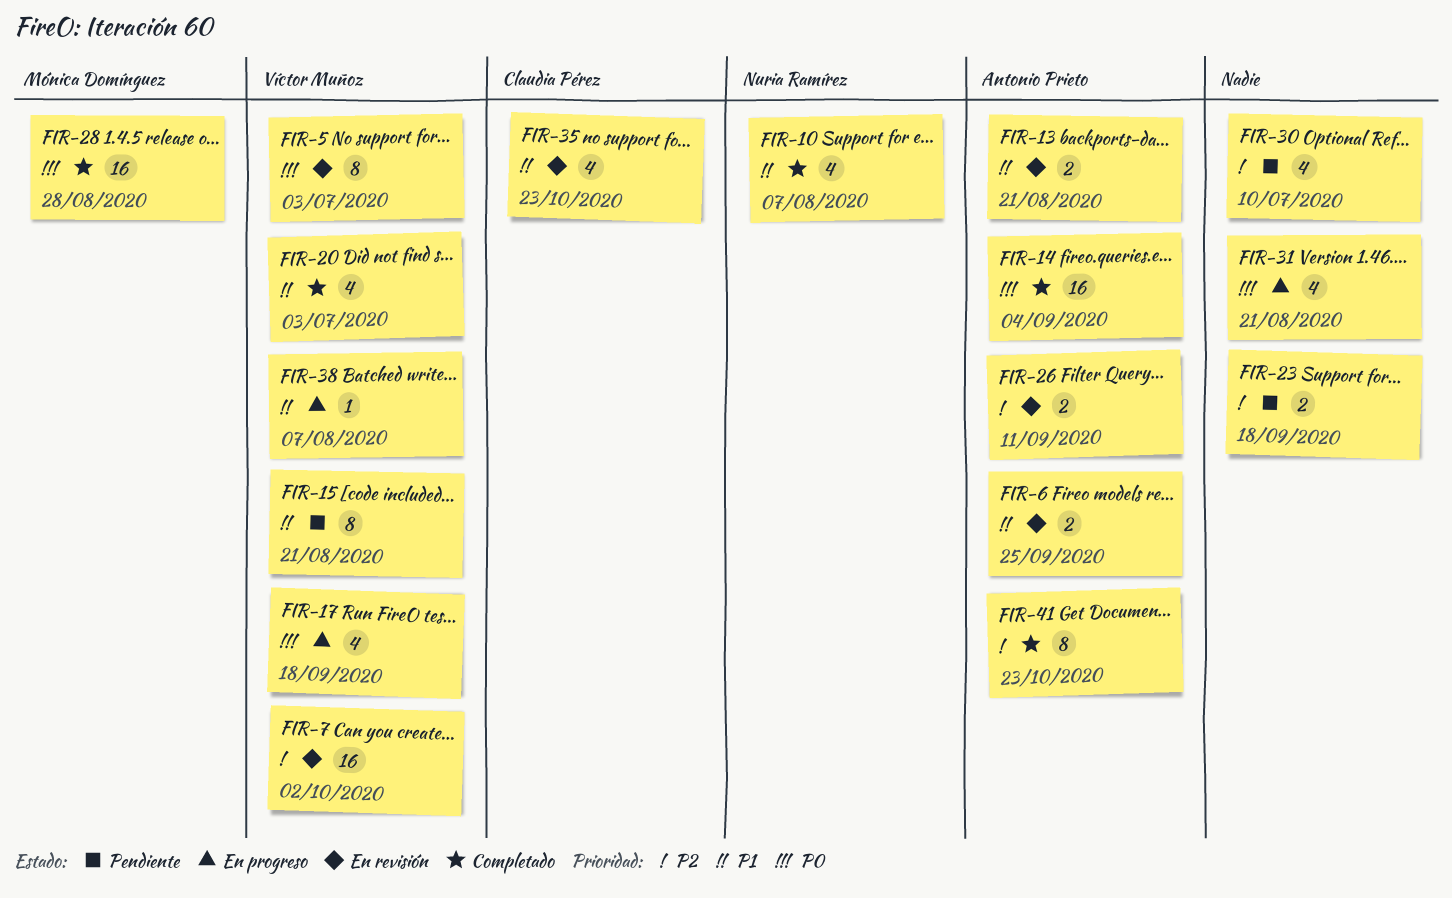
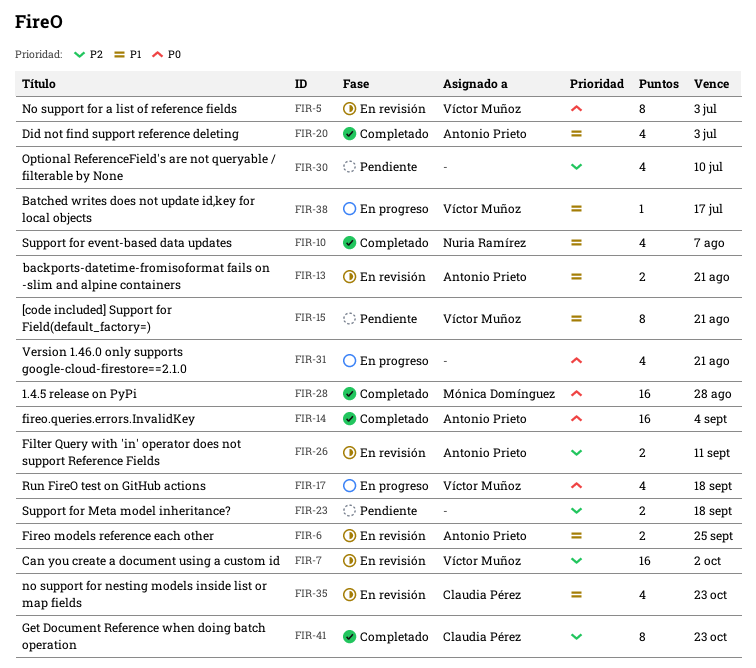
FIR-20, owner: Víctor Muñoz -> Antonio Prieto
FIR-38, due: Aug 7 -> Jul 17
FIR-41, owner: Antonio Prieto -> Claudia Pérez

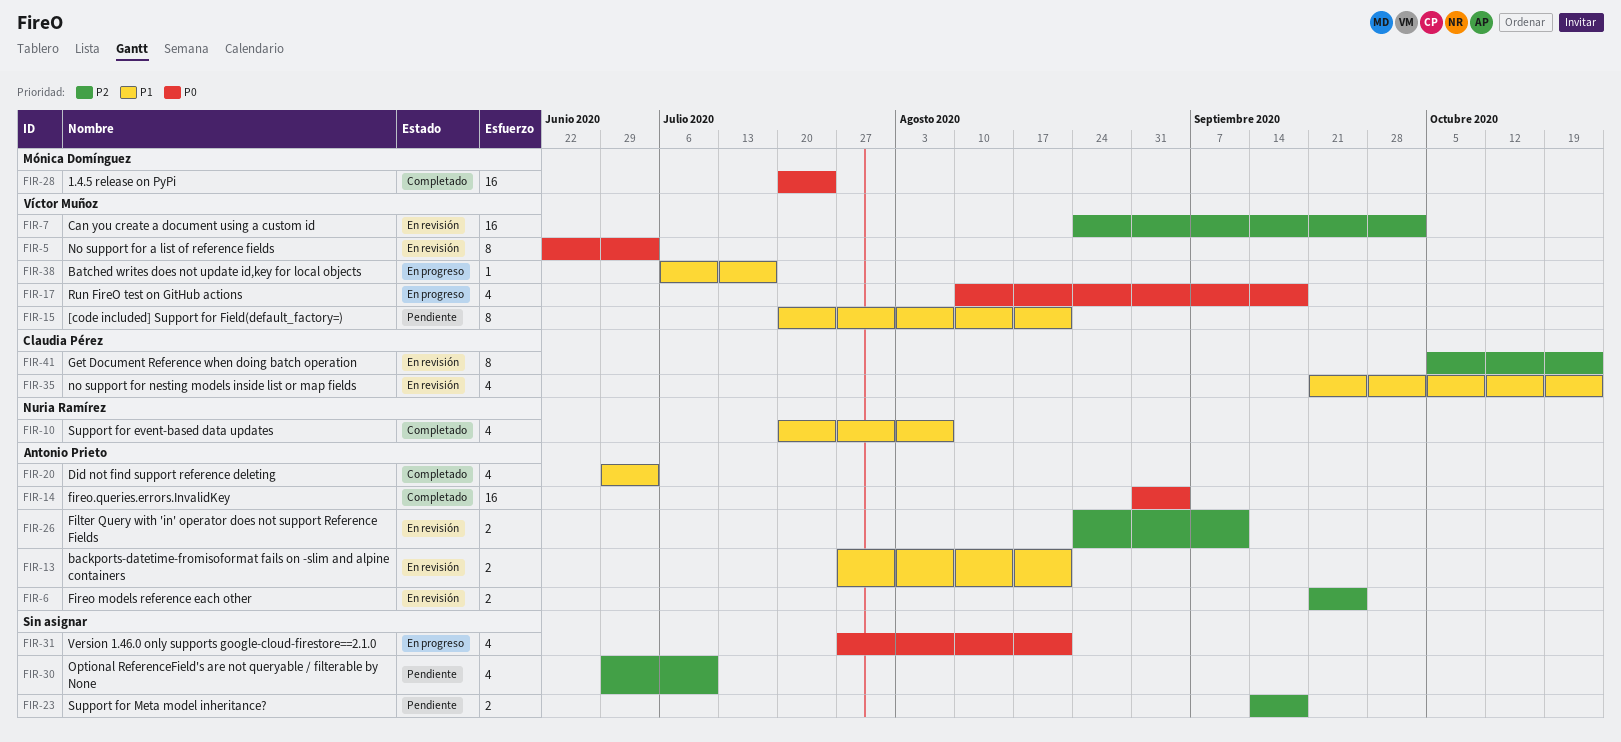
FIR-6, priority: P1 -> P2
FIR-28, due: Aug 28 -> Jul 24
FIR-41, status: Completado -> En revisión

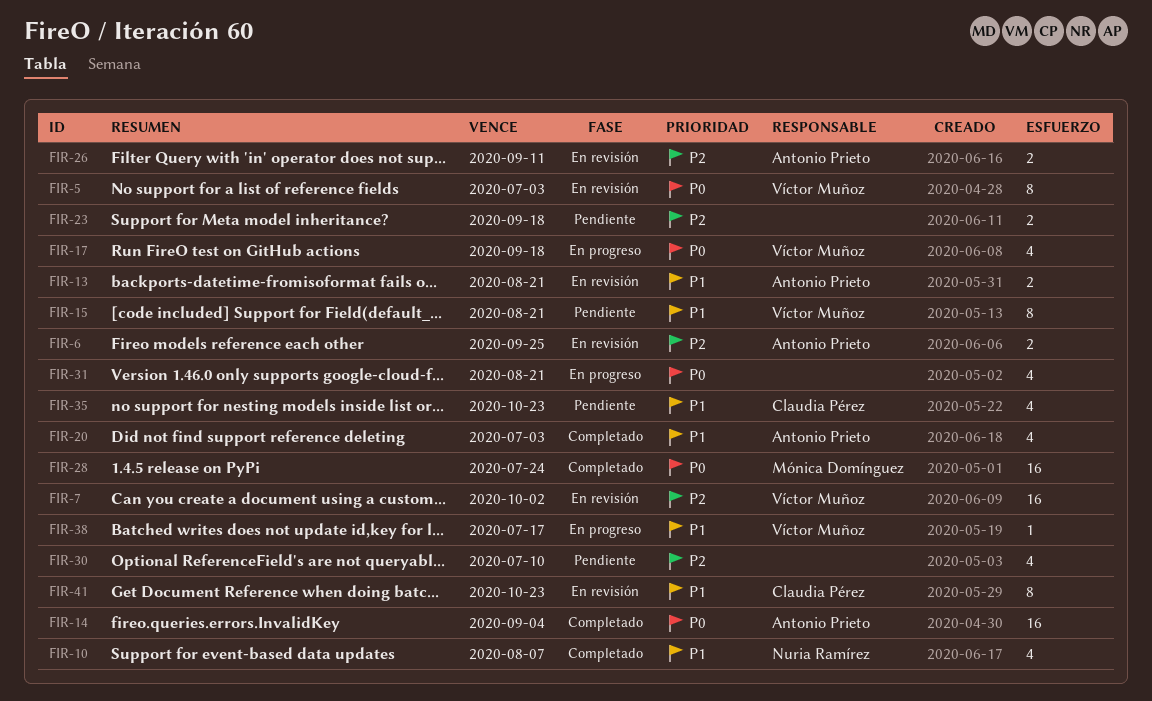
FIR-35, status: En revisión -> Pendiente
FIR-41, priority: P2 -> P1

